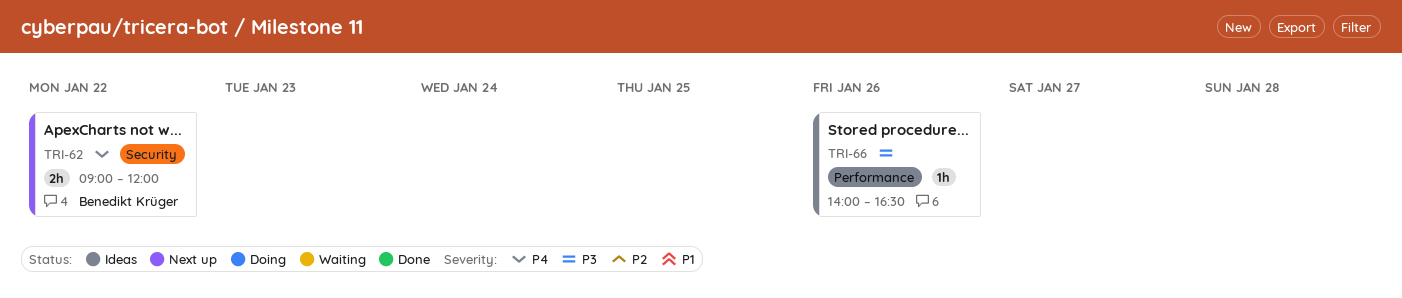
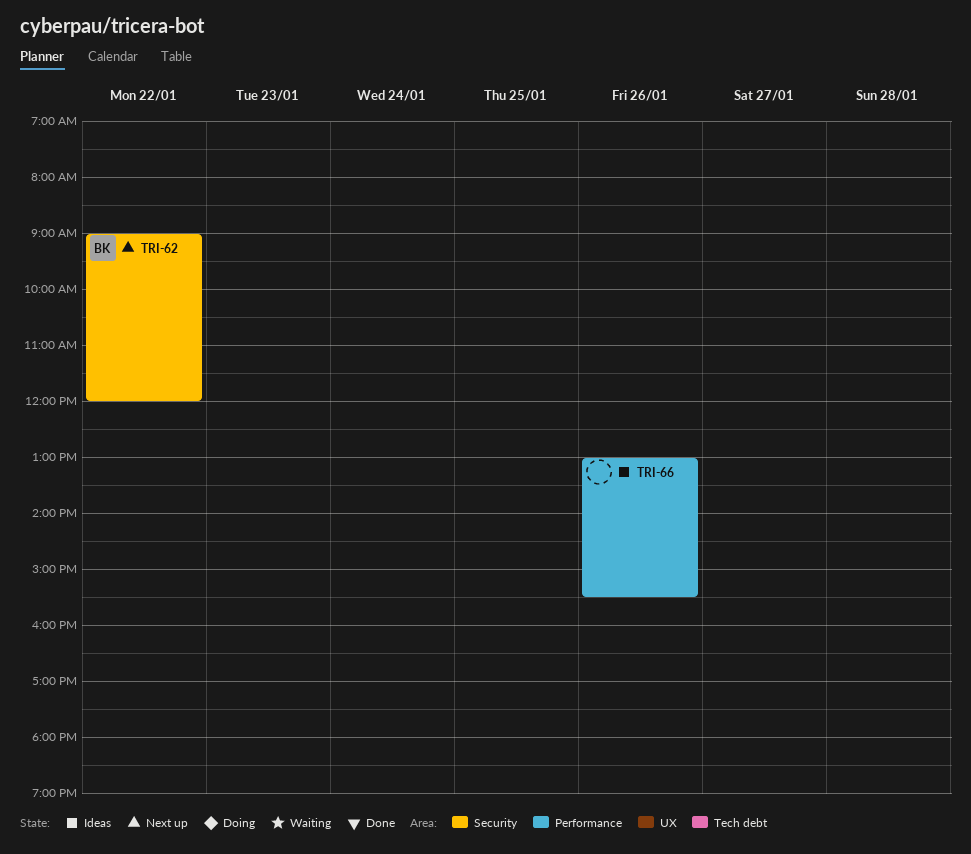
TRI-66, begins: 14:00 -> 13:00
TRI-66, ends: 16:30 -> 15:30

